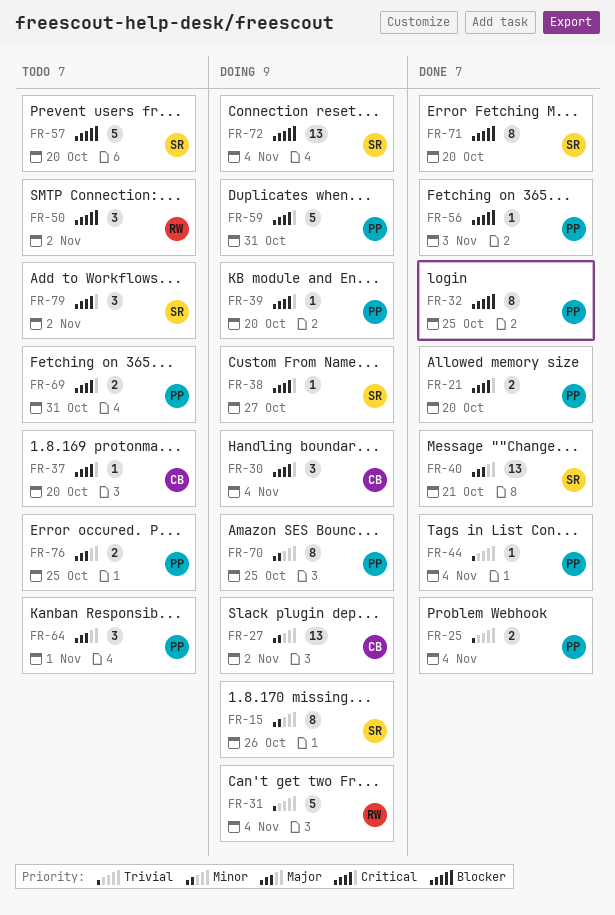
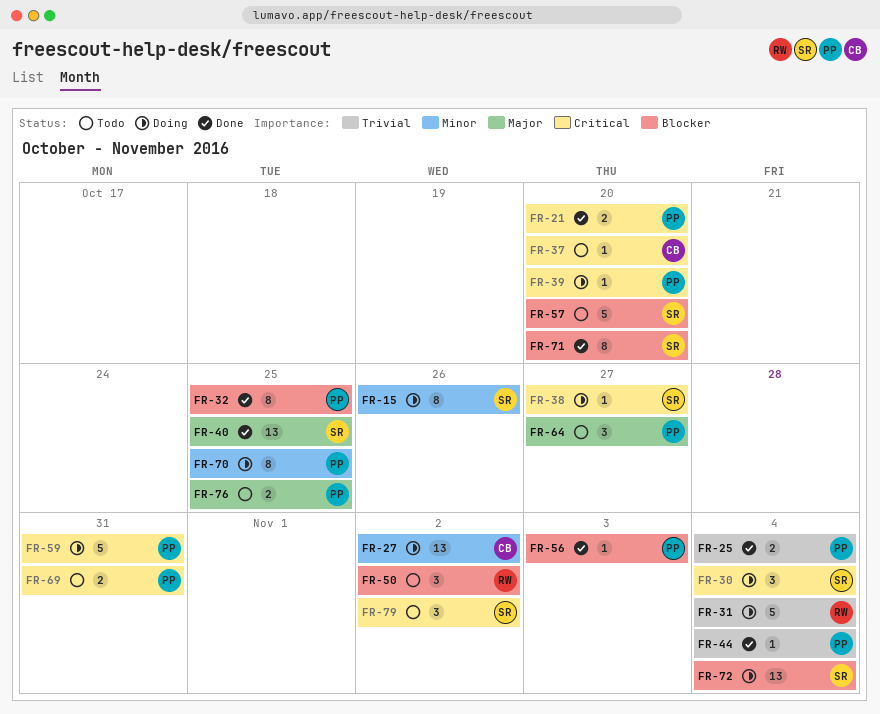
FR-30, owner: CB -> SR
FR-40, due: Oct 21 -> Oct 25
FR-64, due: Nov 1 -> Oct 27

